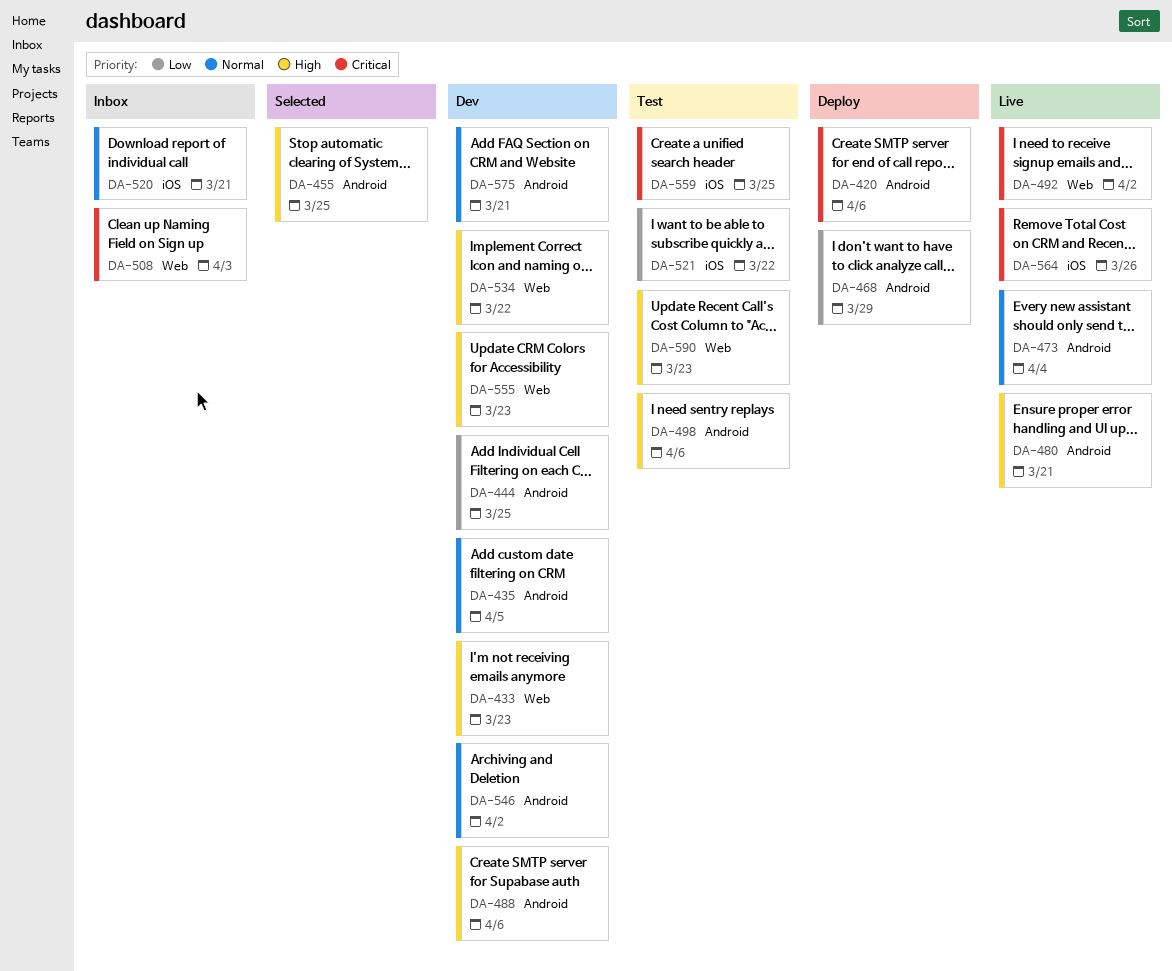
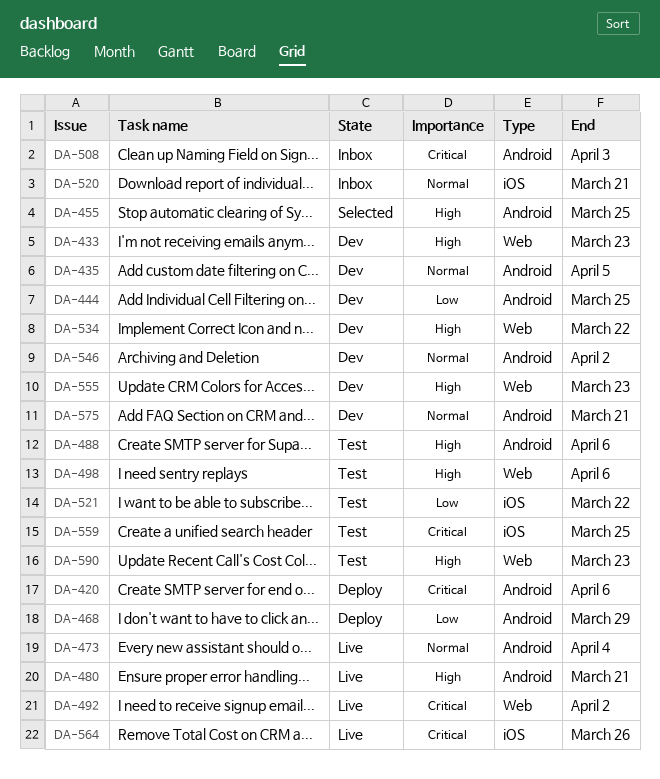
DA-488, status: Dev -> Test
DA-498, label: Android -> Web
DA-508, label: Web -> Android

